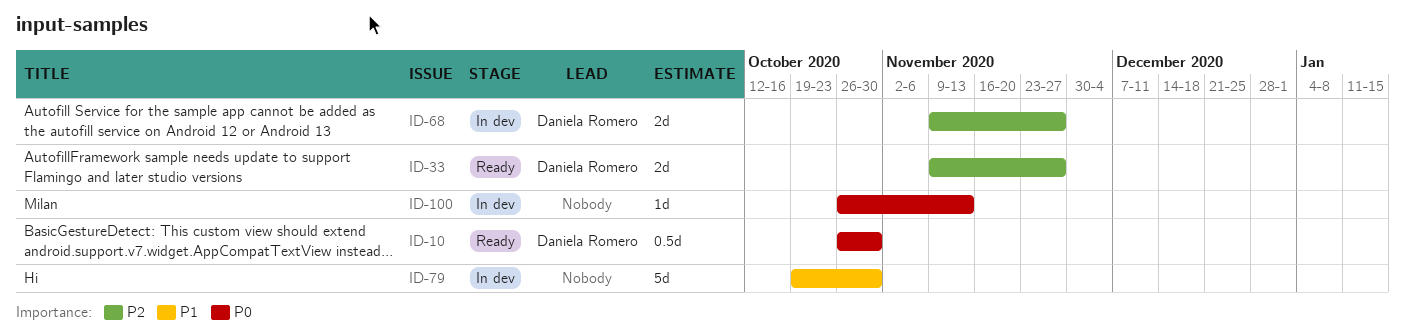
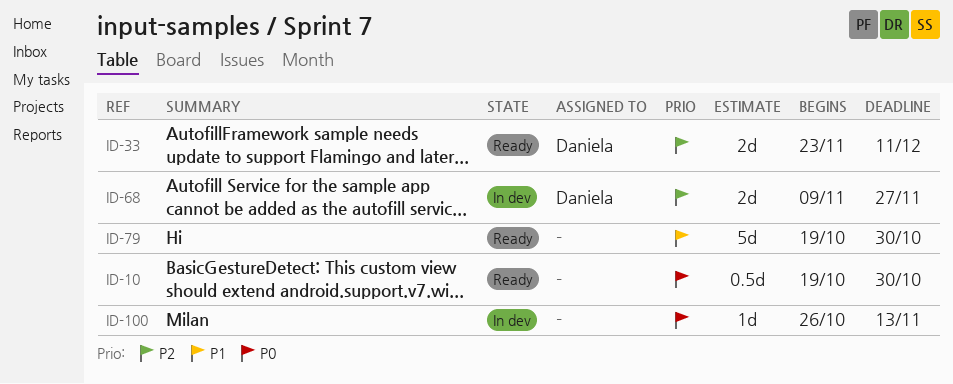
ID-10, owner: Daniela Romero -> none
ID-10, start: Oct 26 -> Oct 19
ID-33, start: Nov 9 -> Nov 23
ID-33, due: Nov 27 -> Dec 11
ID-79, status: In dev -> Ready

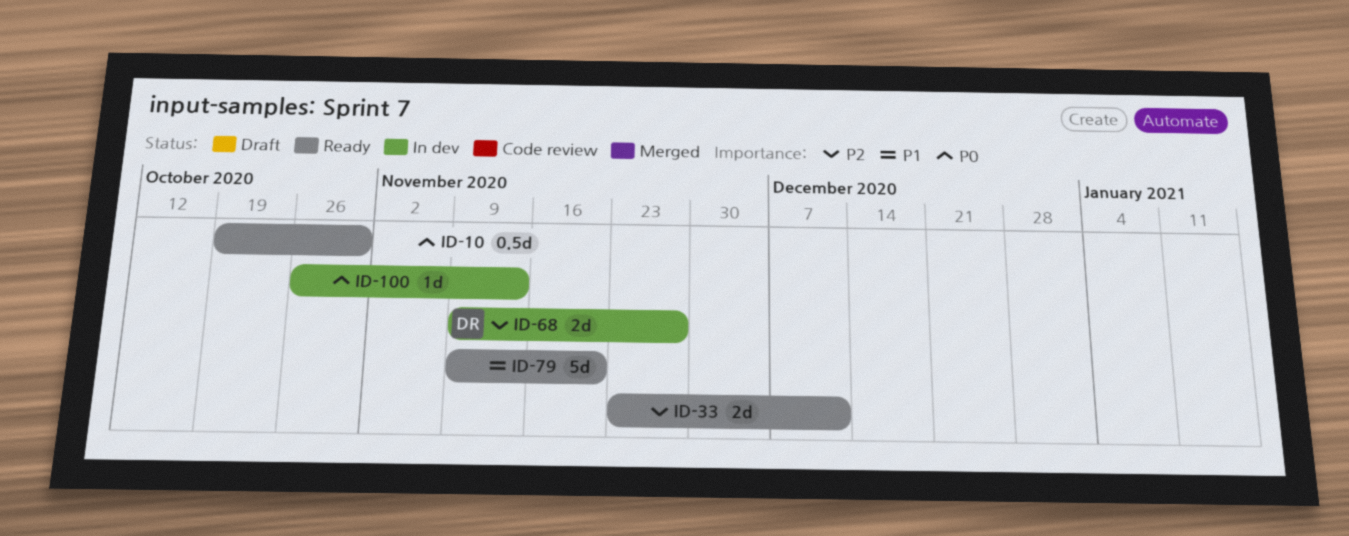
ID-33, owner: Daniela -> none
ID-79, start: Oct 19 -> Nov 9
ID-79, due: Oct 30 -> Nov 20

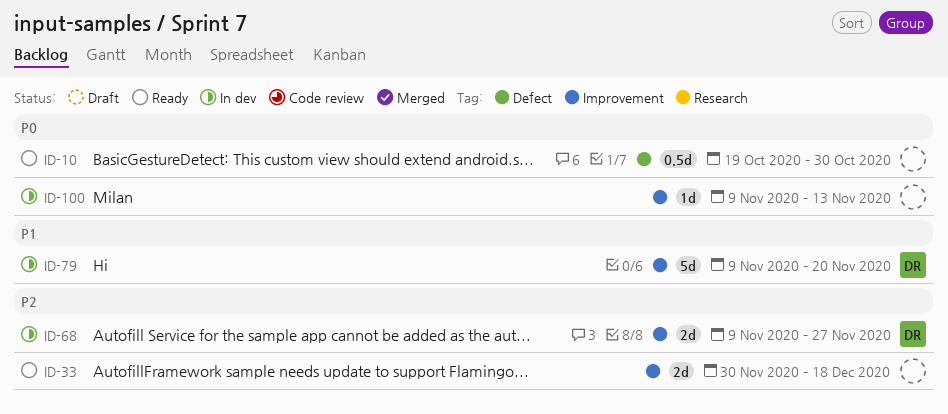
ID-33, start: Nov 23 -> Nov 30
ID-33, due: Dec 11 -> Dec 18
ID-79, status: Ready -> In dev
ID-79, owner: none -> DR
ID-100, start: Oct 26 -> Nov 9

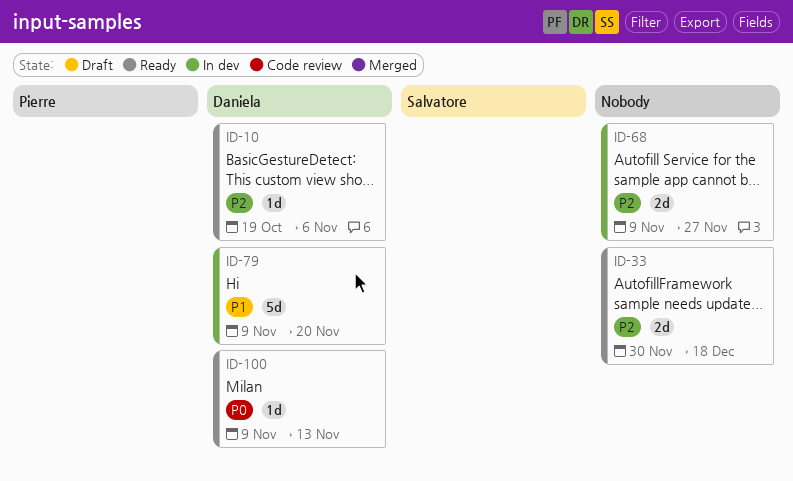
ID-10, owner: none -> Daniela
ID-10, priority: P0 -> P2
ID-10, estimate: 0.5d -> 1d
ID-10, due: Oct 30 -> Nov 6
ID-68, owner: Daniela -> none
ID-100, status: In dev -> Ready
ID-100, owner: none -> Daniela

